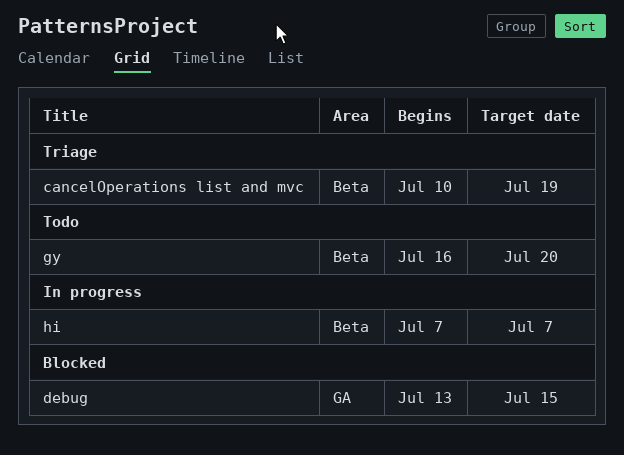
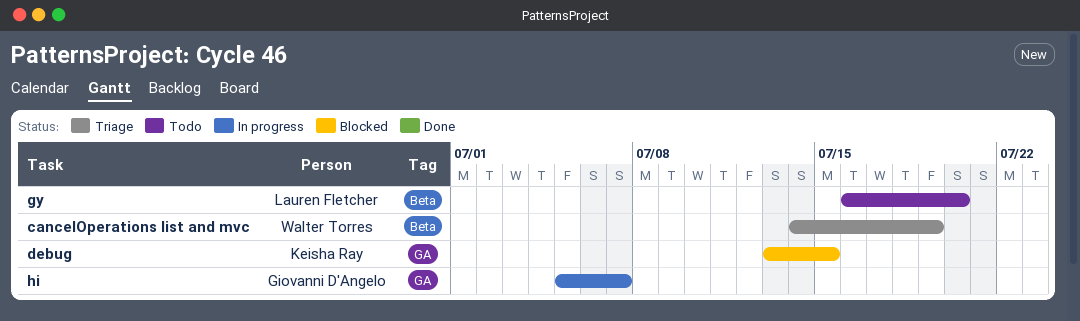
cancelOperations list and mvc, start: Jul 10 -> Jul 14
hi, label: Beta -> GA
hi, start: Jul 7 -> Jul 5

